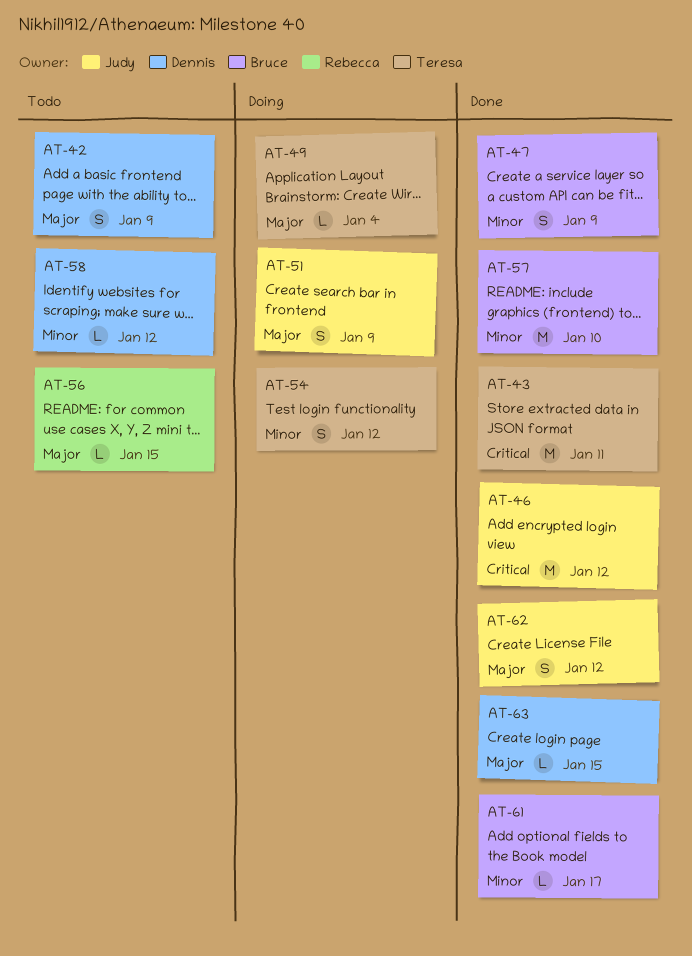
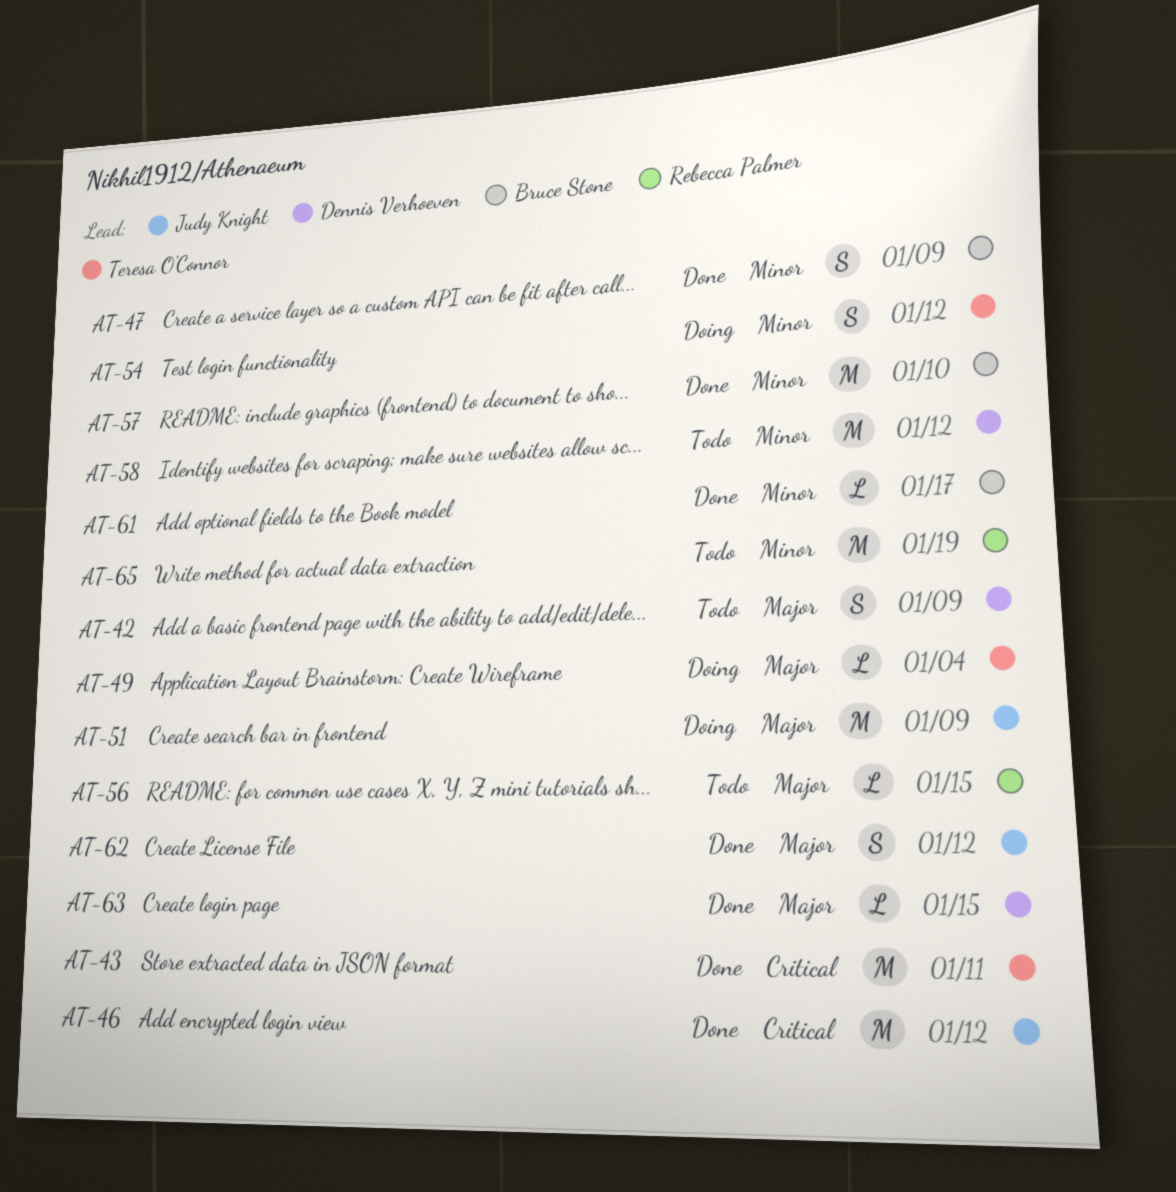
AT-51, estimate: S -> M
AT-58, estimate: L -> M
AT-65: none -> present

